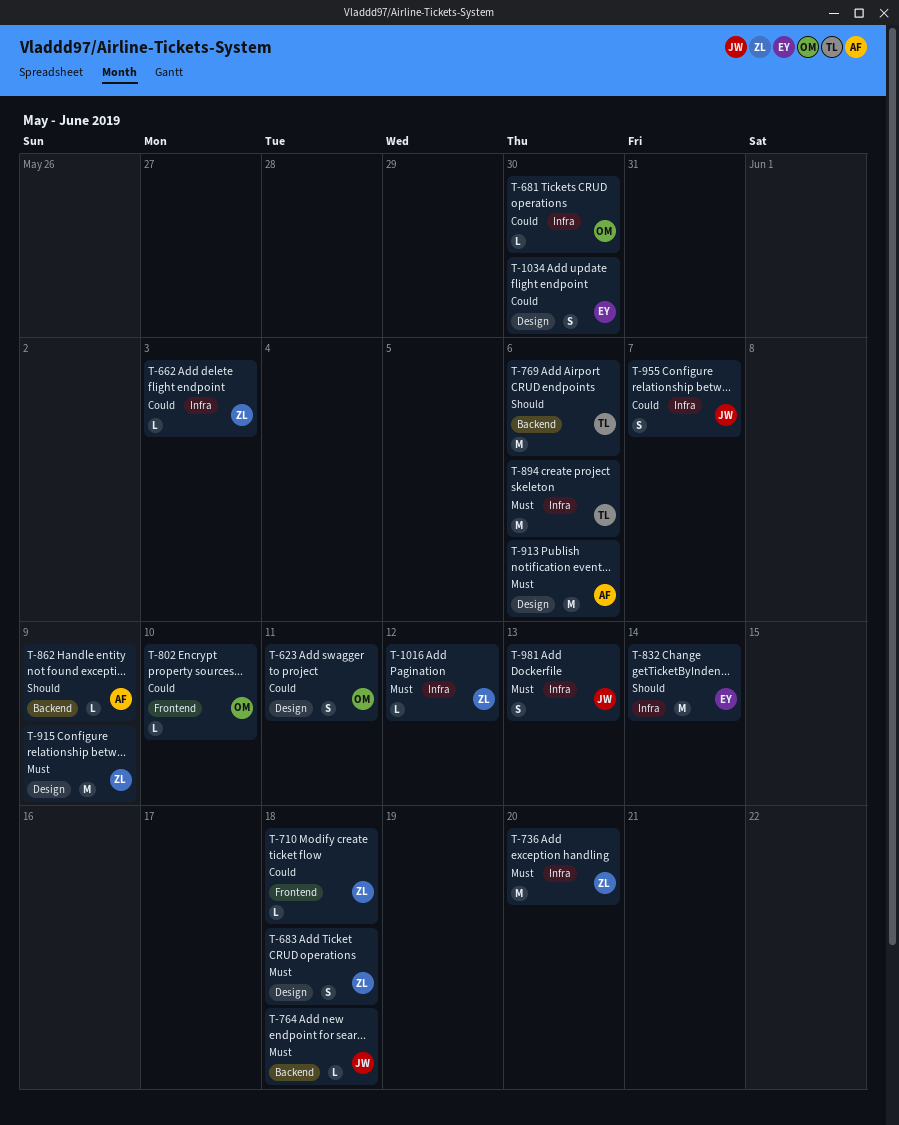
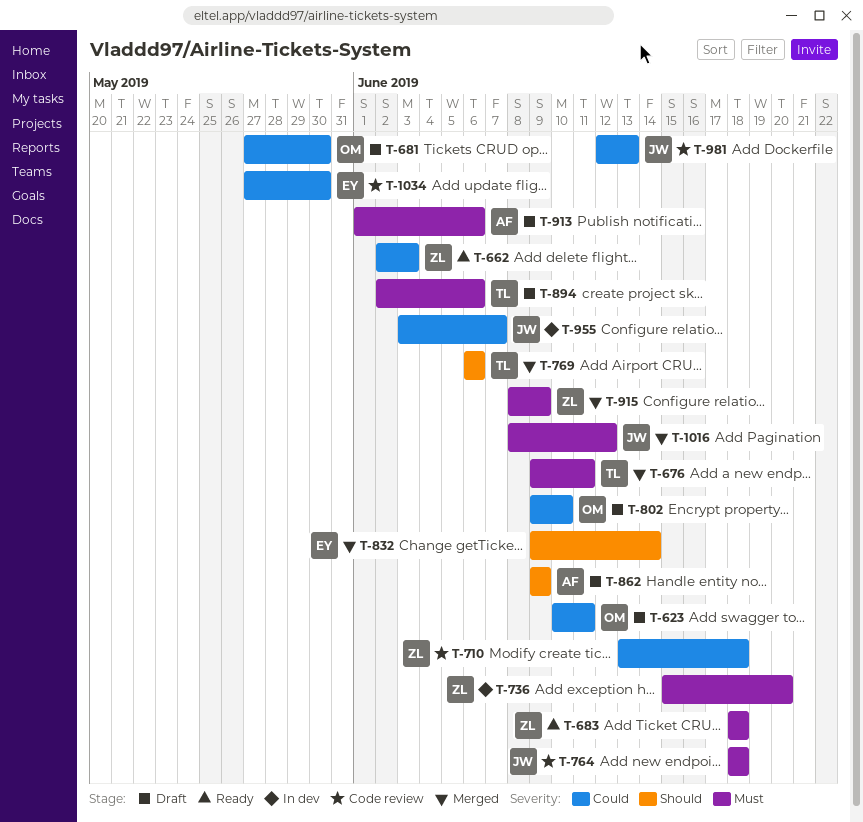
T-676: none -> present
T-981, priority: Must -> Could
T-1016, owner: ZL -> JW

